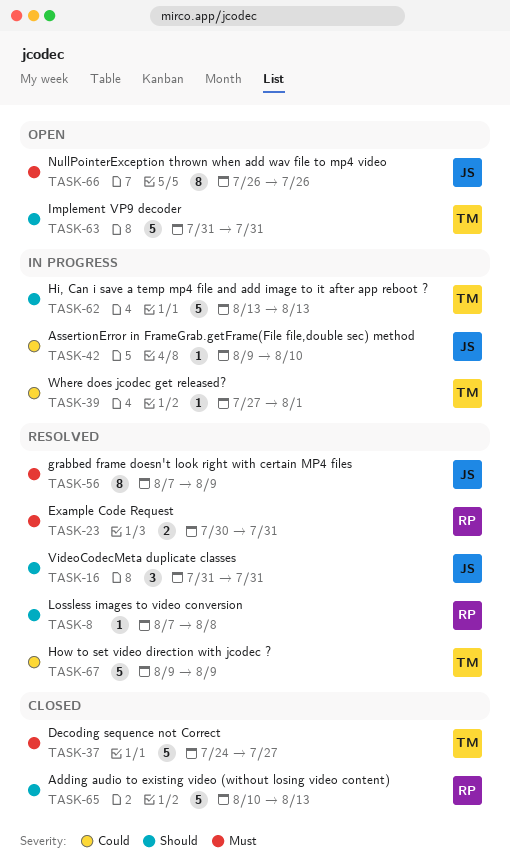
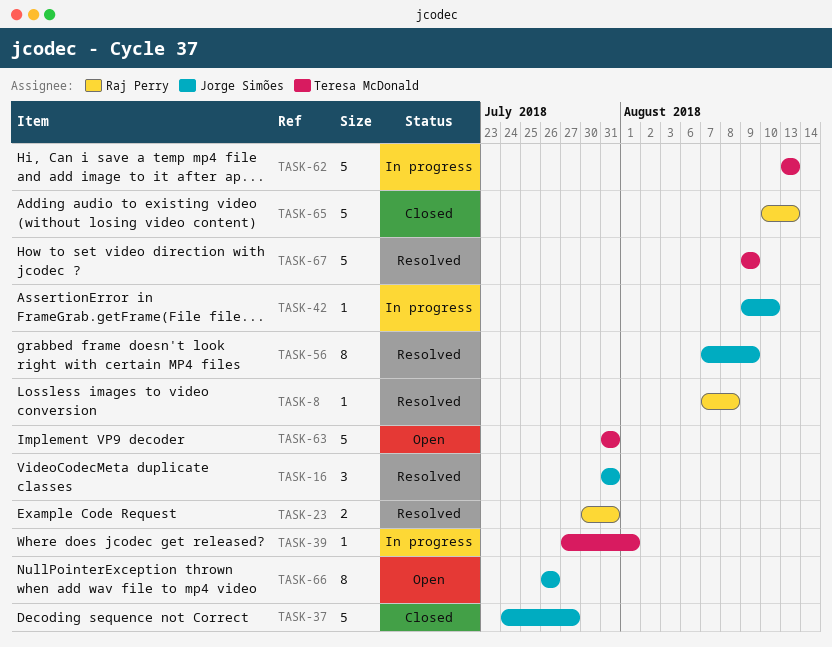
TASK-37, owner: Teresa McDonald -> Jorge Simões

